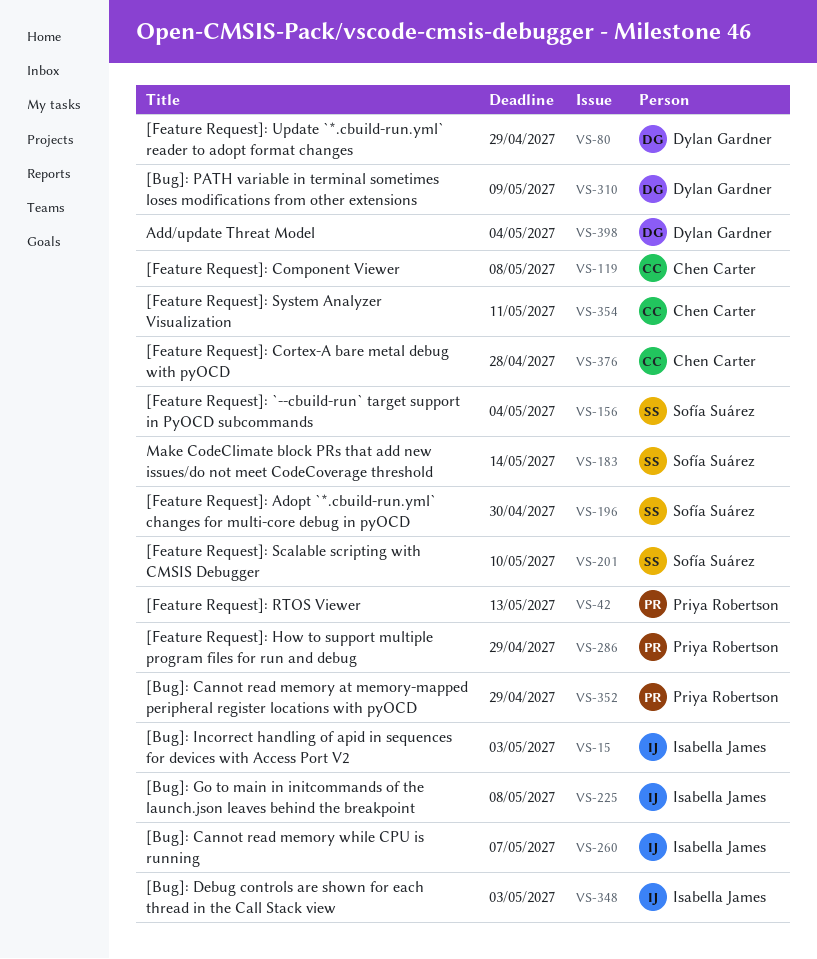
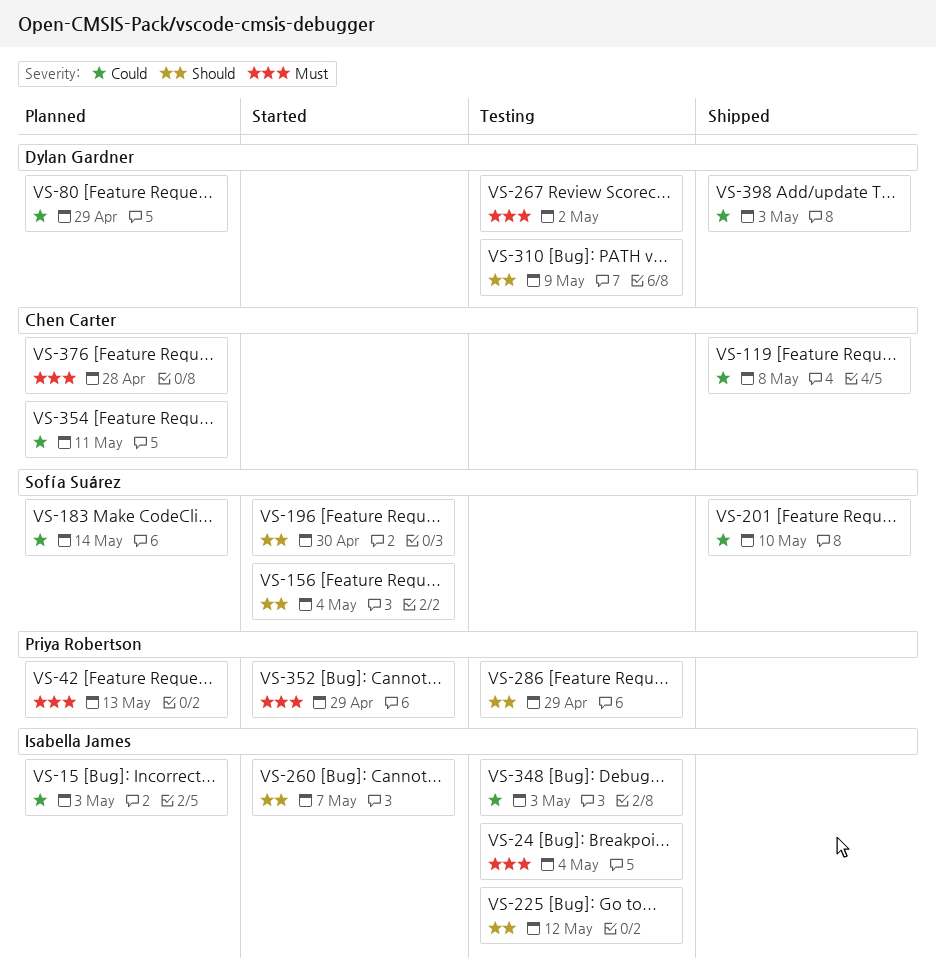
VS-24: none -> present
VS-225, due: May 8 -> May 12
VS-267: none -> present
VS-398, due: May 4 -> May 3

